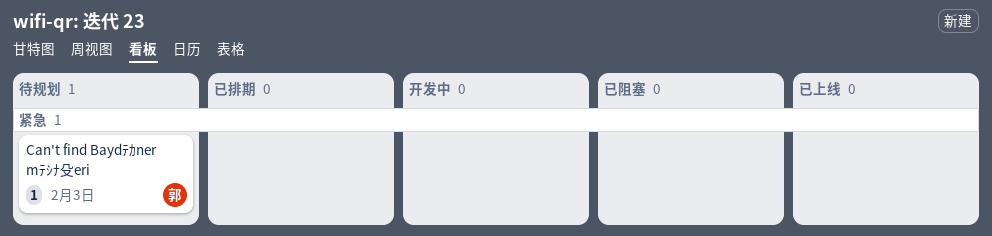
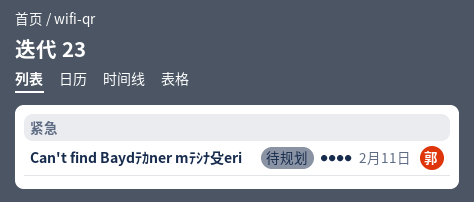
Can't find Baydﾃｶner mﾃｼﾅ殳eri, estimate: 1 -> 4
Can't find Baydﾃｶner mﾃｼﾅ殳eri, due: Feb 3 -> Feb 11

